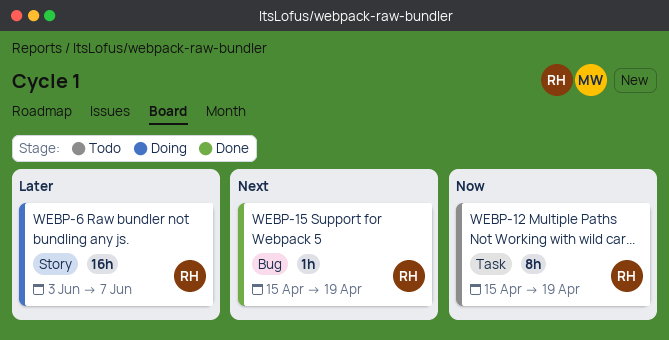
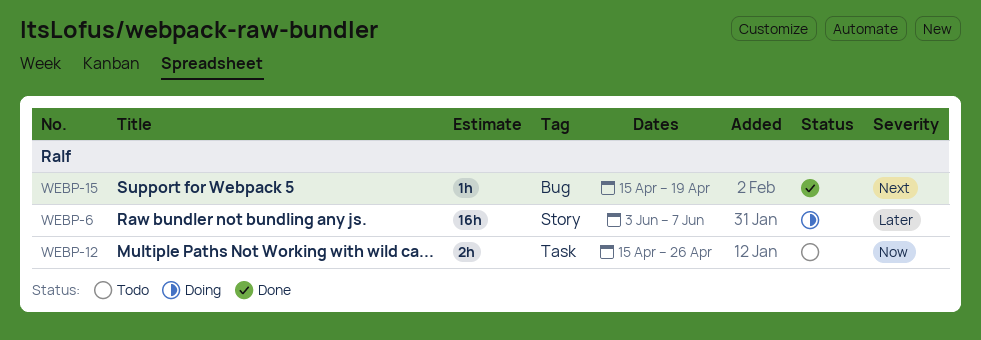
WEBP-12, estimate: 8h -> 2h
WEBP-12, due: Apr 19 -> Apr 26

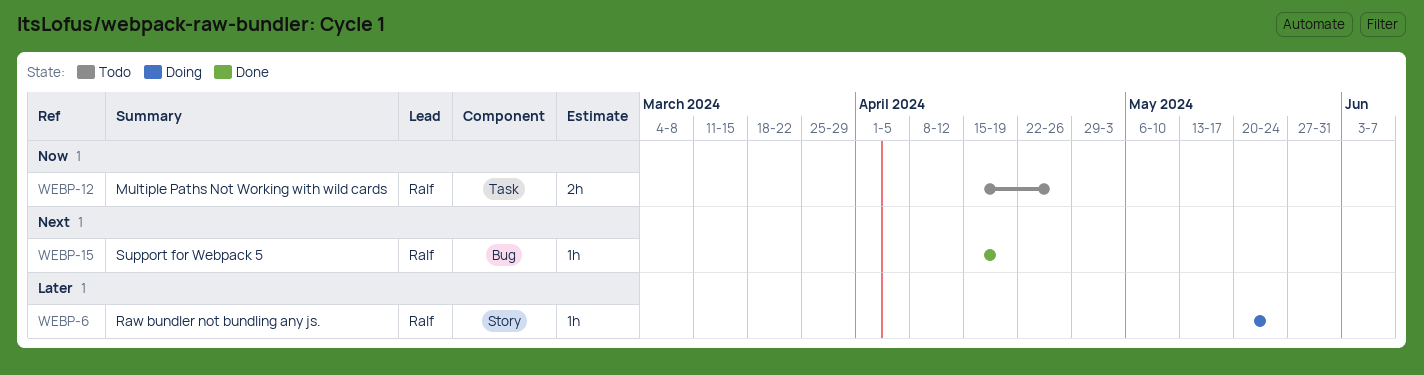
WEBP-6, estimate: 16h -> 1h
WEBP-6, start: Jun 3 -> May 20
WEBP-6, due: Jun 7 -> May 24

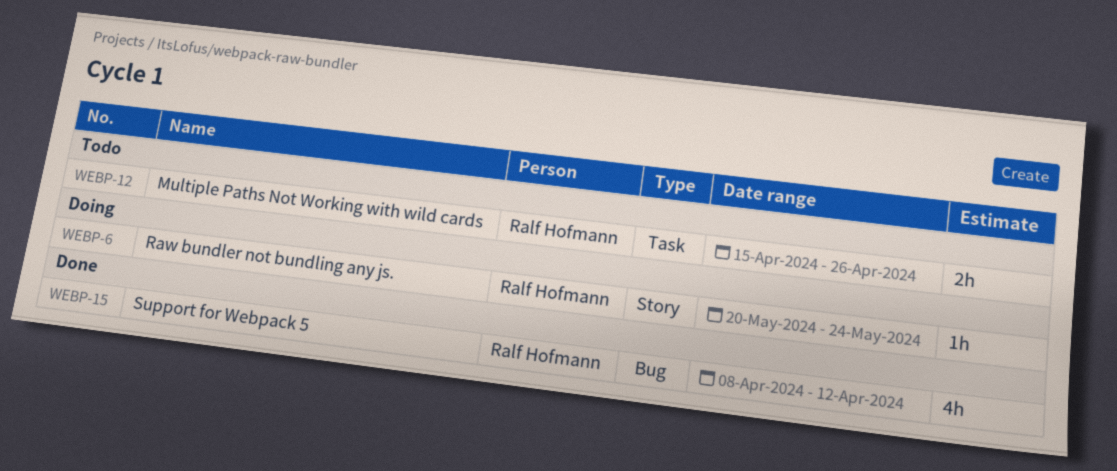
WEBP-15, estimate: 1h -> 4h
WEBP-15, start: Apr 15 -> Apr 8
WEBP-15, due: Apr 19 -> Apr 12

